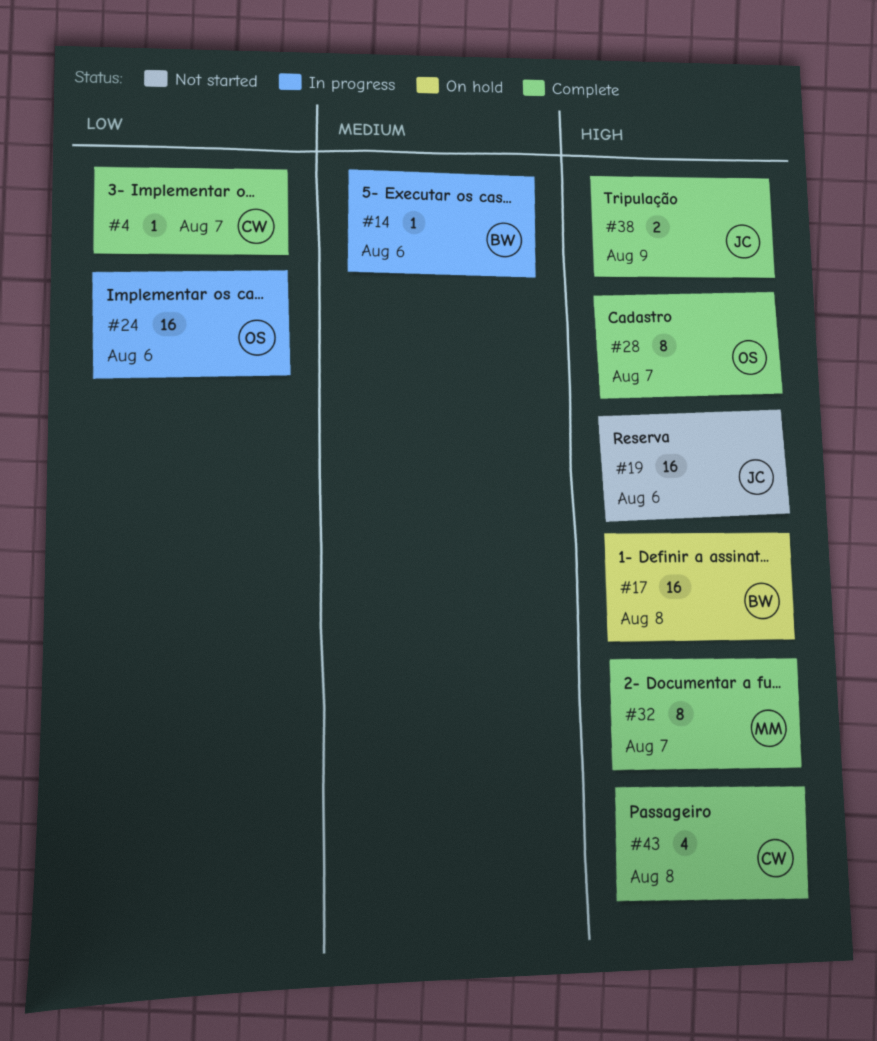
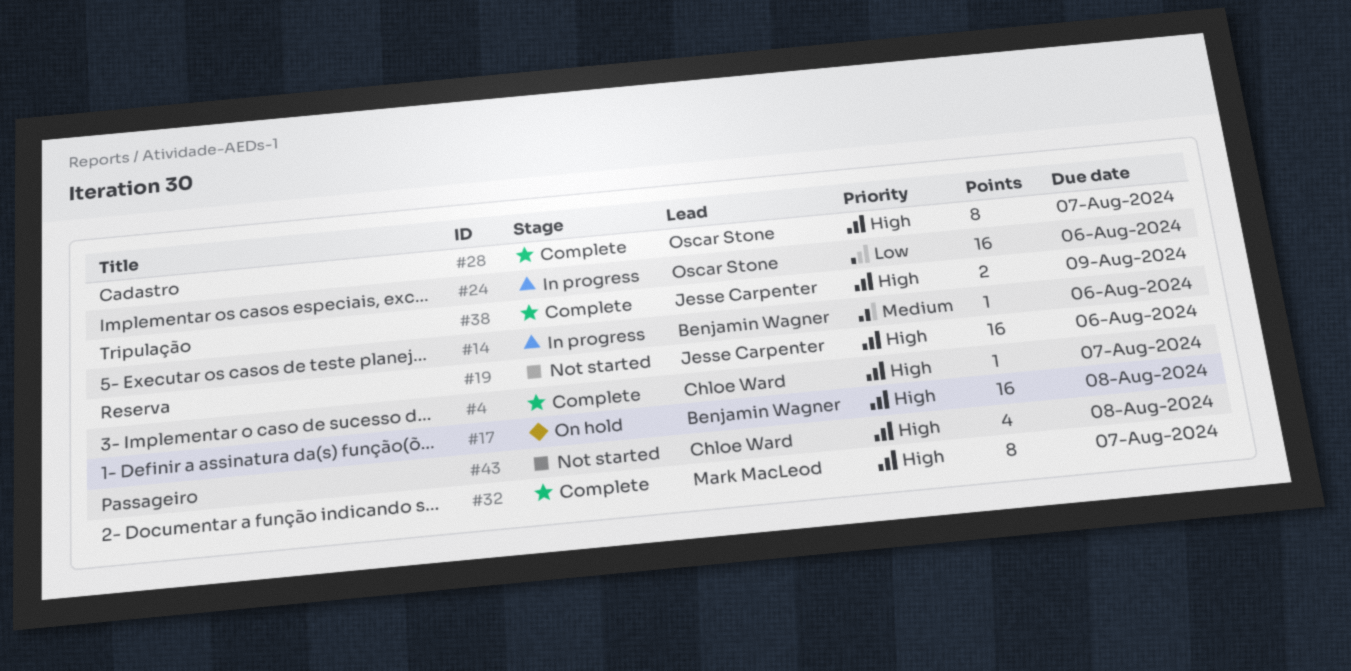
#4, priority: Low -> High
#43, status: Complete -> Not started

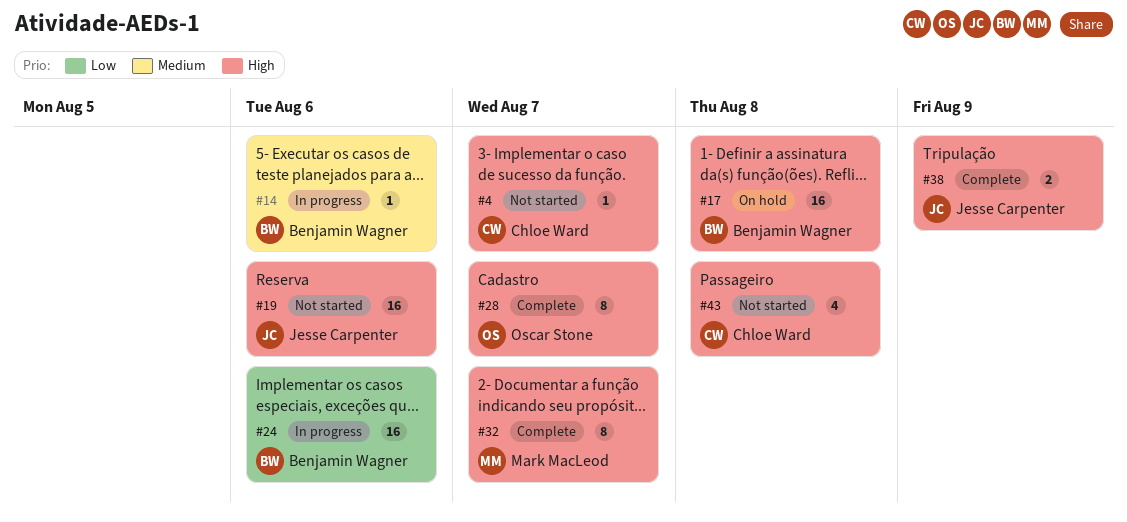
#4, status: Complete -> Not started
#24, owner: Oscar Stone -> Benjamin Wagner

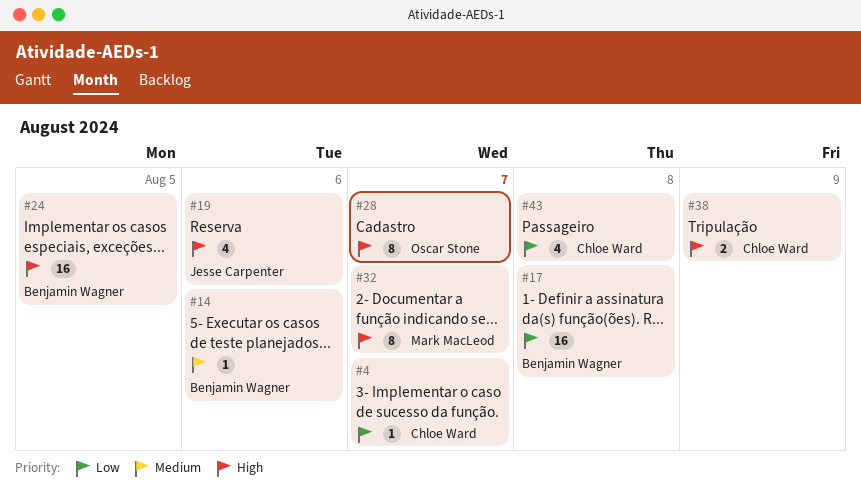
#4, priority: High -> Low
#17, priority: High -> Low
#19, estimate: 16 -> 4
#24, priority: Low -> High
#24, due: Aug 6 -> Aug 5
#38, owner: Jesse Carpenter -> Chloe Ward
#43, priority: High -> Low

